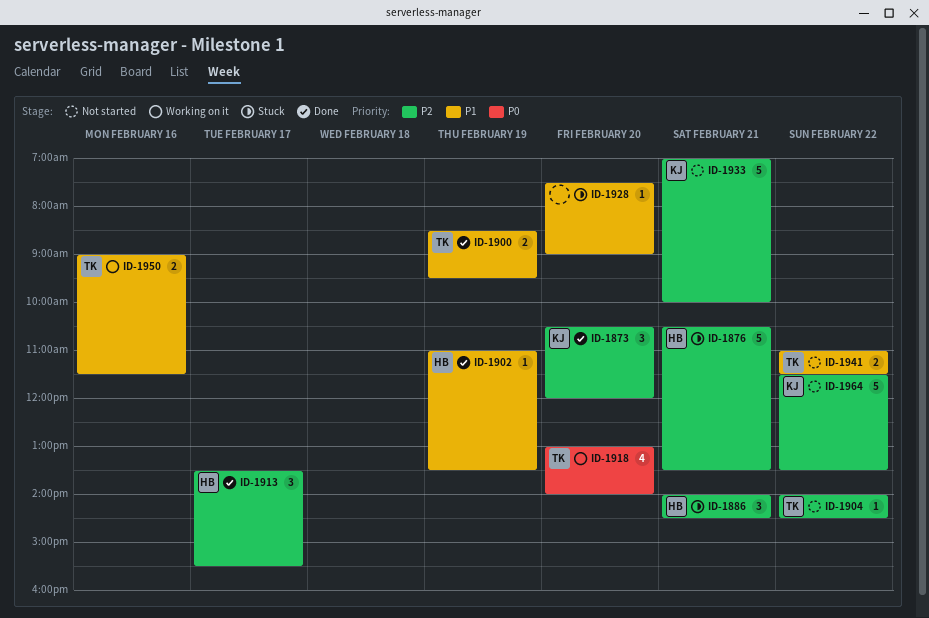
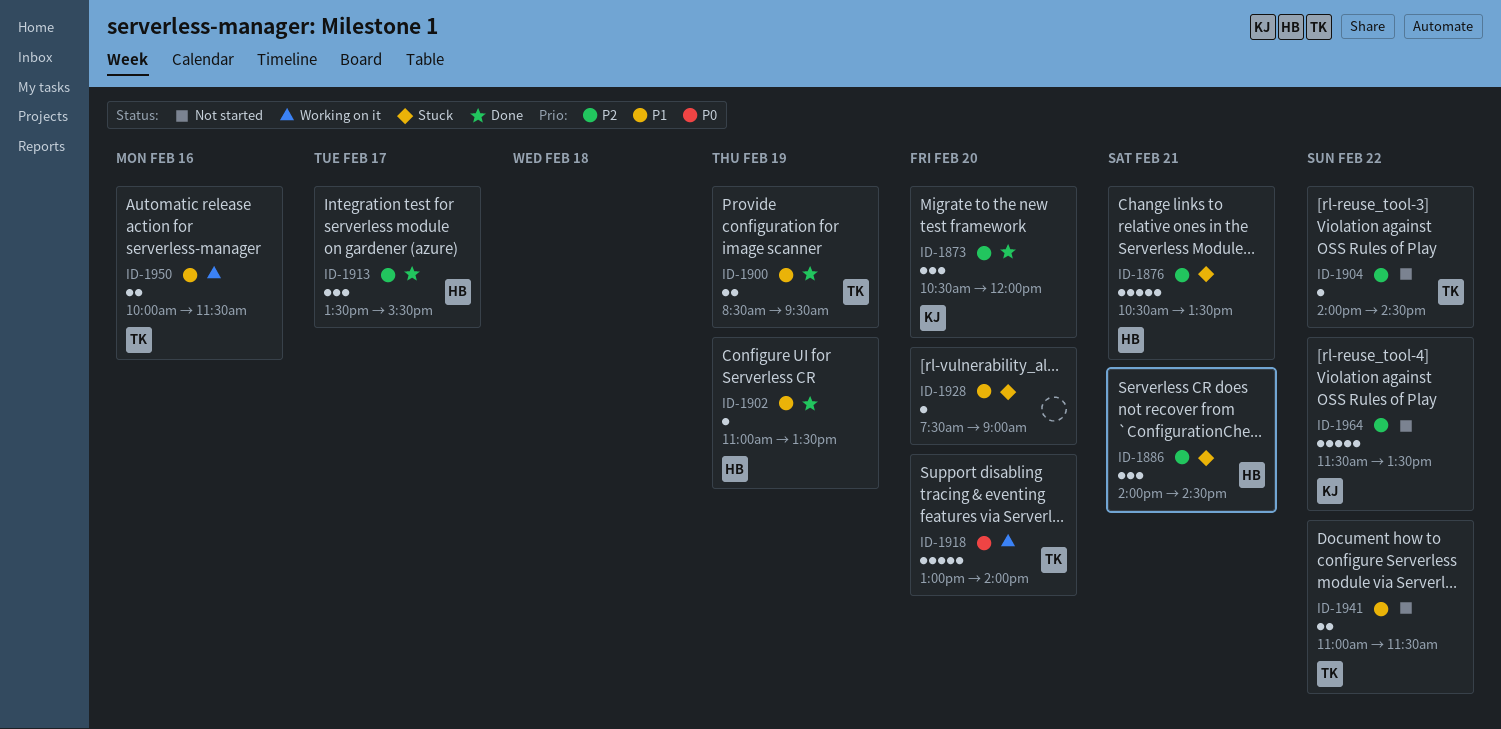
ID-1918, estimate: 4 -> 5
ID-1933: present -> none
ID-1950, begins: 09:00 -> 10:00

